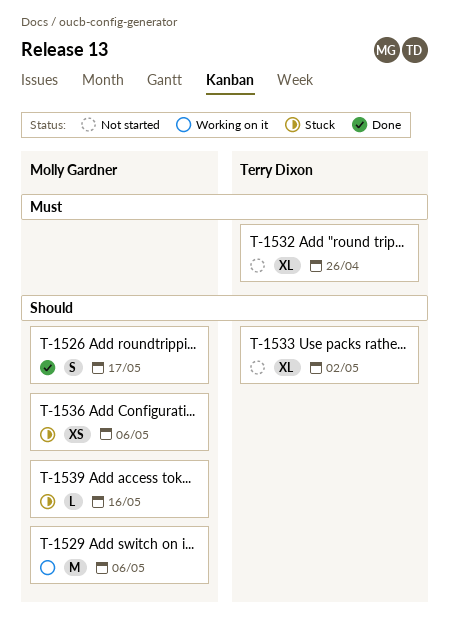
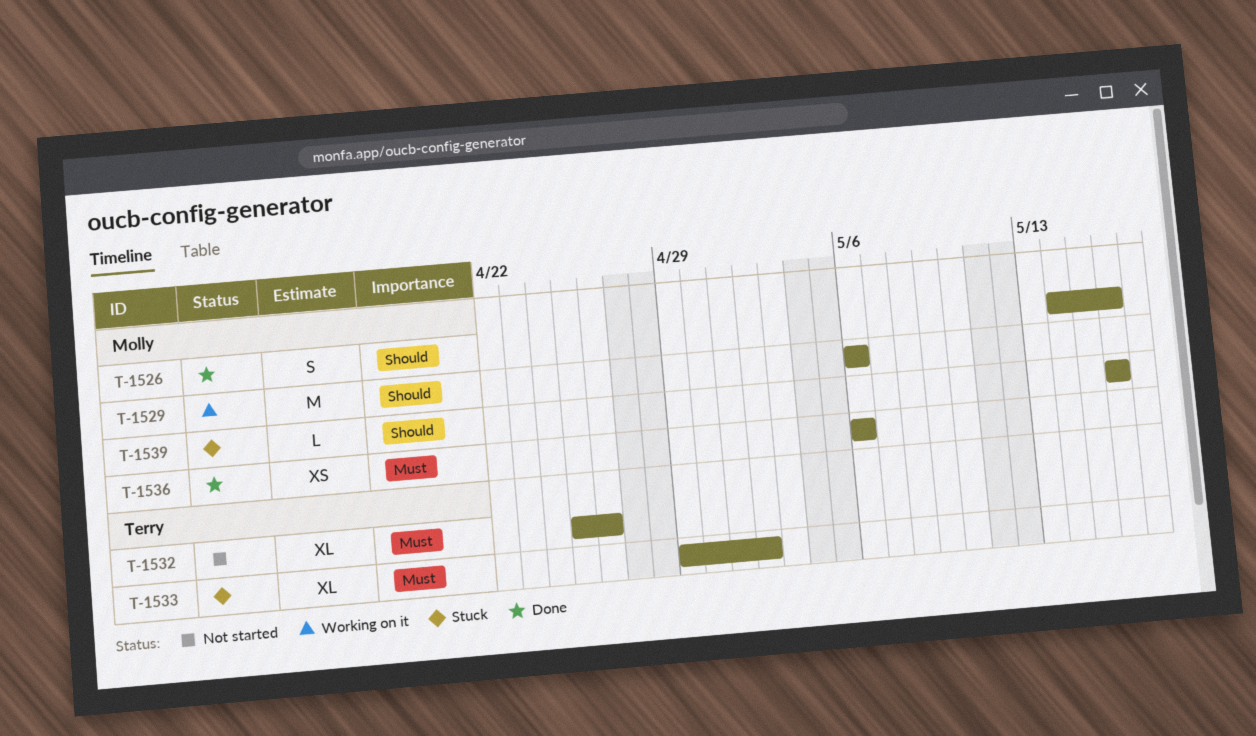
T-1526, due: May 17 -> May 16
T-1533, status: Not started -> Stuck
T-1533, priority: Should -> Must
T-1536, status: Stuck -> Done
T-1536, priority: Should -> Must

